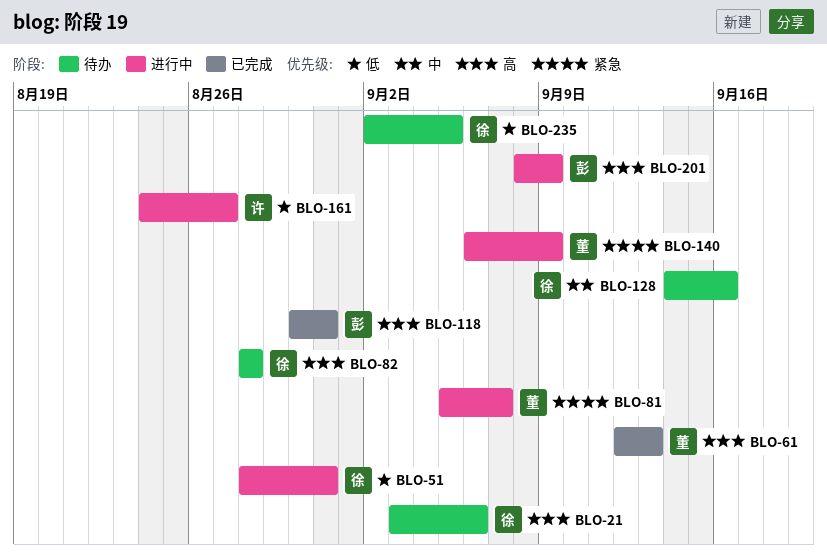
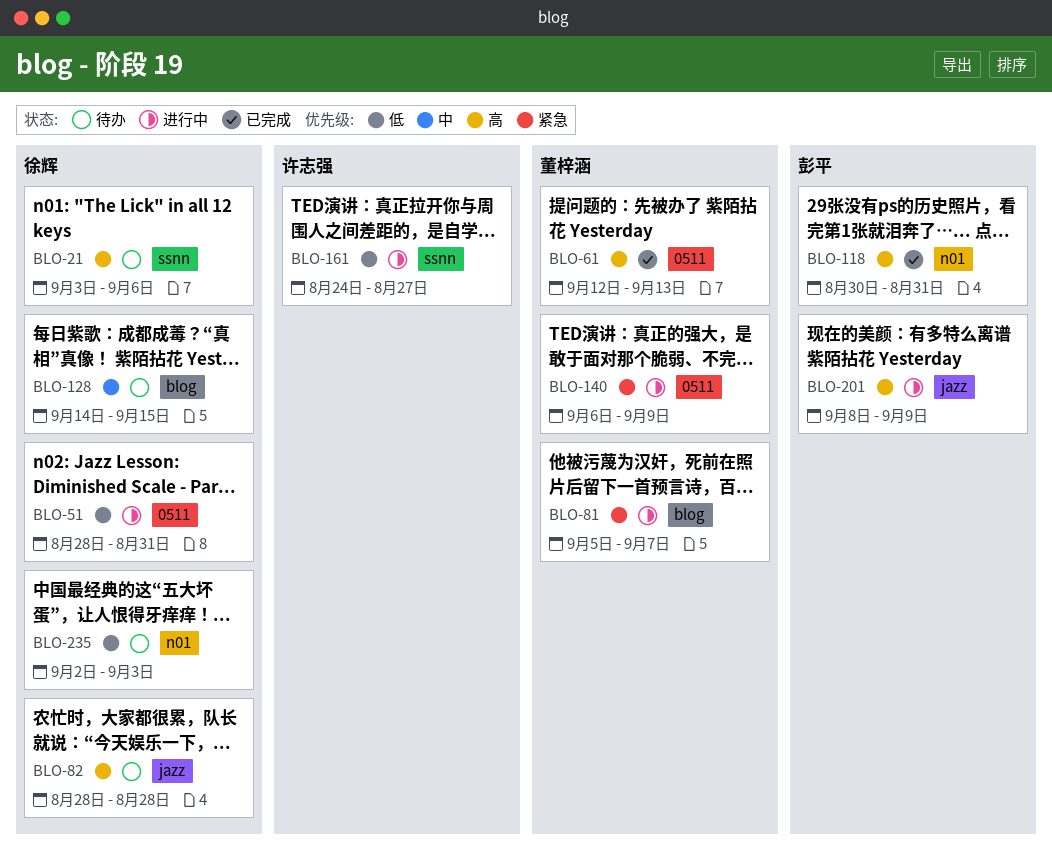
BLO-128, due: Sep 16 -> Sep 15
BLO-235, due: Sep 5 -> Sep 3

